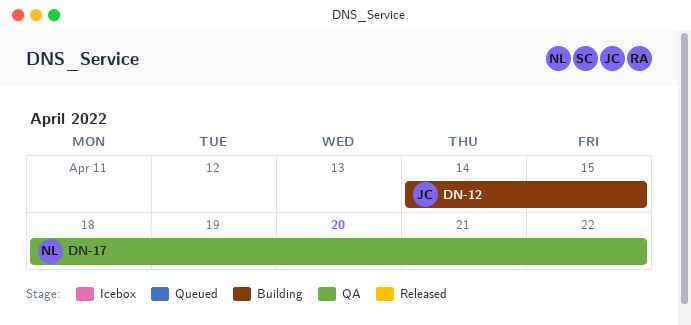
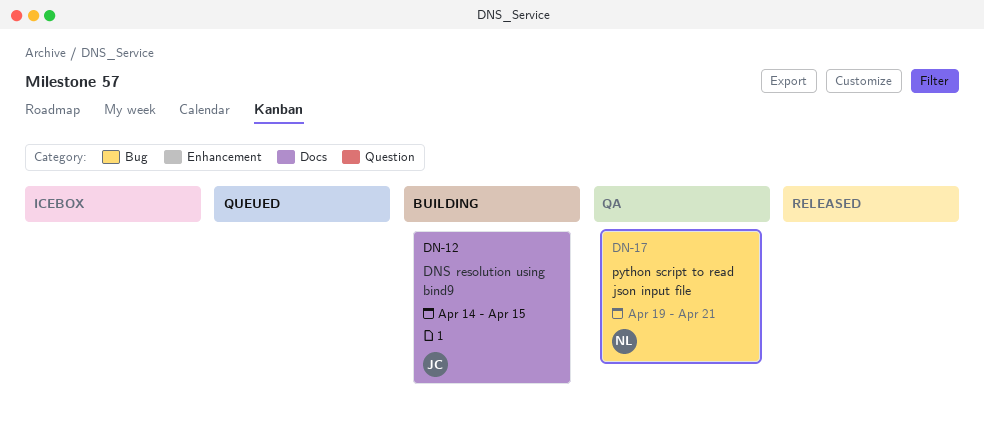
DN-17, start: Apr 18 -> Apr 19
DN-17, due: Apr 22 -> Apr 21

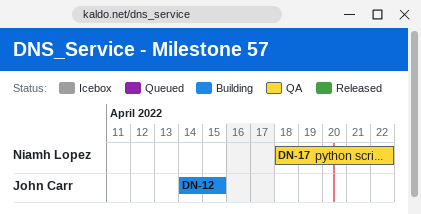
DN-17, start: Apr 19 -> Apr 18
DN-17, due: Apr 21 -> Apr 22

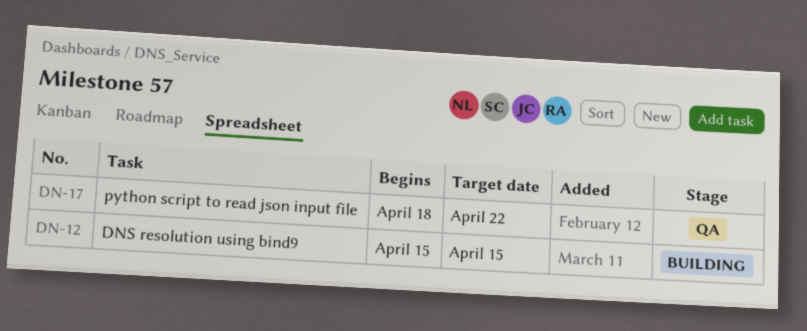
DN-12, start: Apr 14 -> Apr 15

